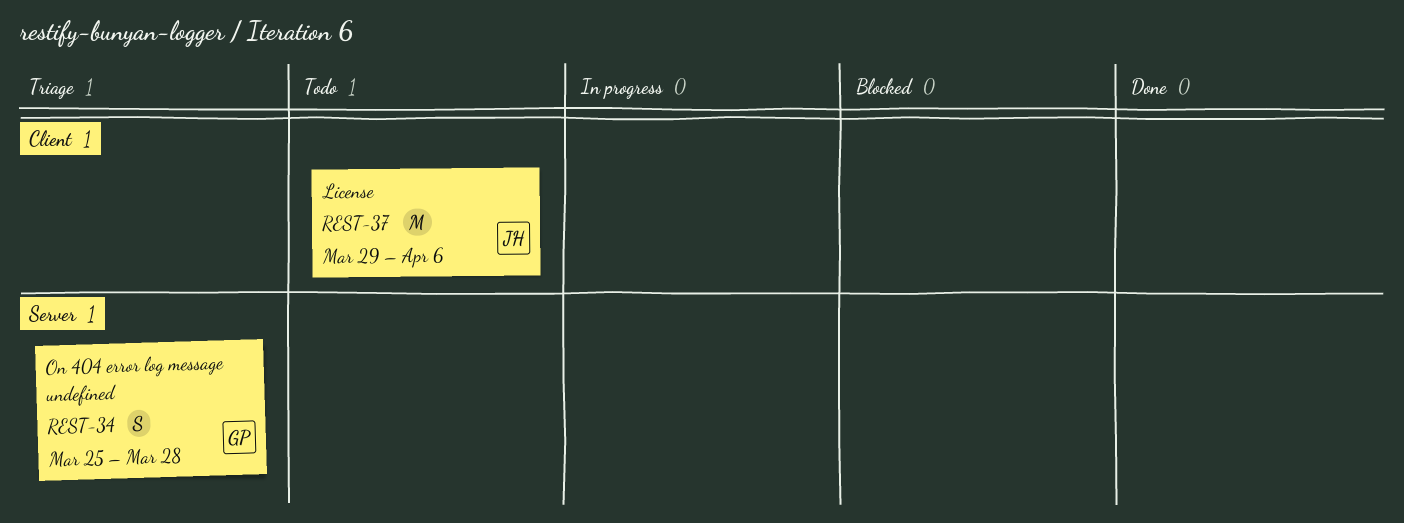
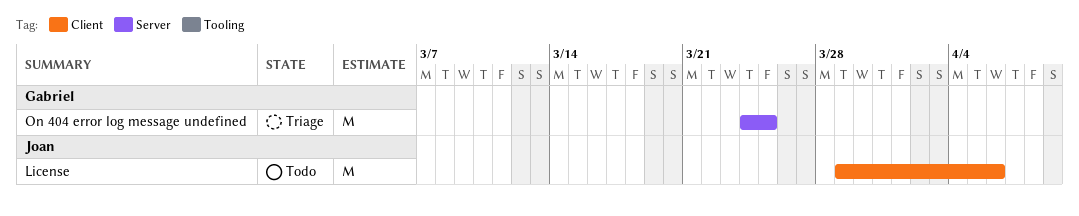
On 404 error log message undefined, estimate: S -> M
On 404 error log message undefined, start: Mar 25 -> Mar 24
On 404 error log message undefined, due: Mar 28 -> Mar 25

